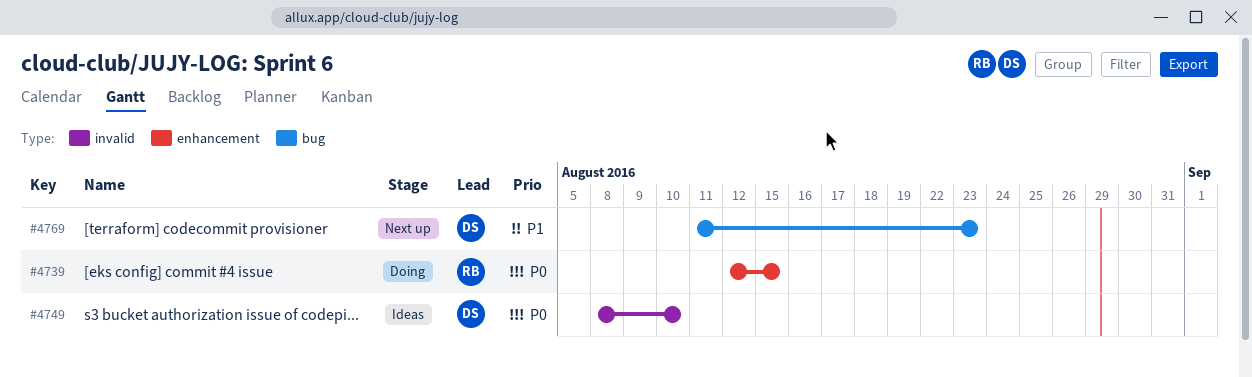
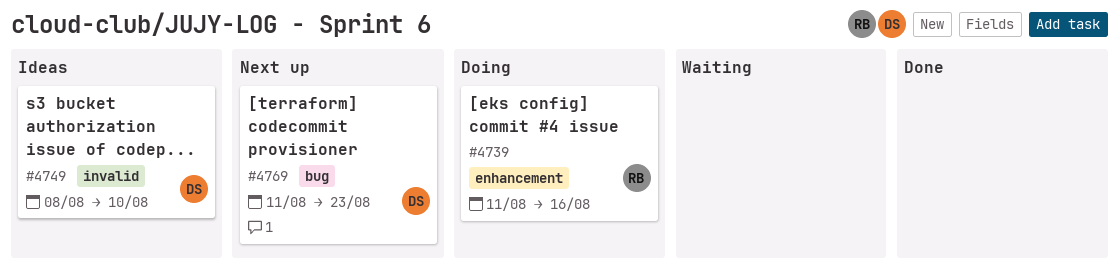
#4739, start: Aug 12 -> Aug 11
#4739, due: Aug 15 -> Aug 16

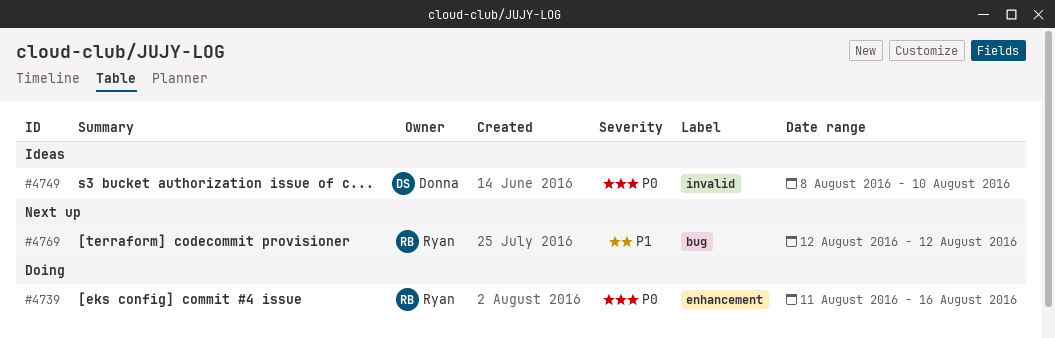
#4769, owner: Donna -> Ryan
#4769, start: Aug 11 -> Aug 12
#4769, due: Aug 23 -> Aug 12

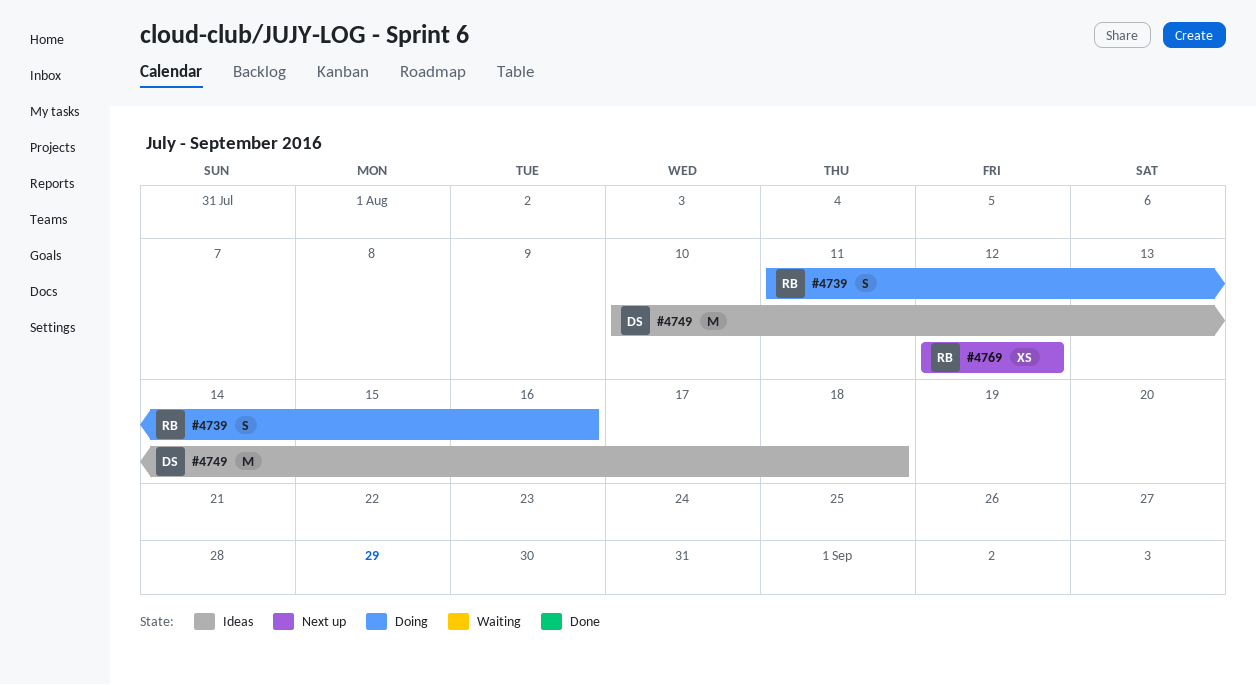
#4749, start: Aug 8 -> Aug 10
#4749, due: Aug 10 -> Aug 18

